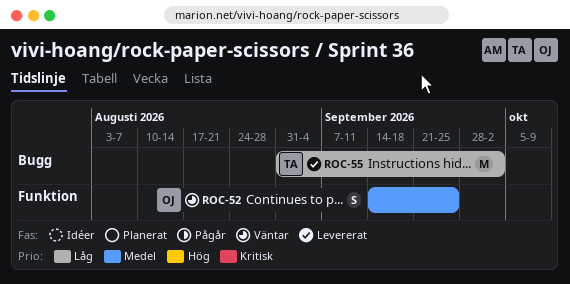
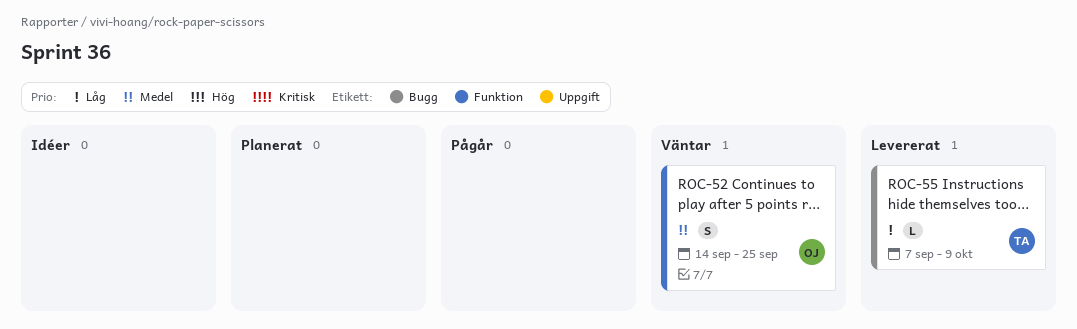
ROC-55, estimate: M -> L
ROC-55, start: Aug 31 -> Sep 7
ROC-55, due: Oct 2 -> Oct 9

